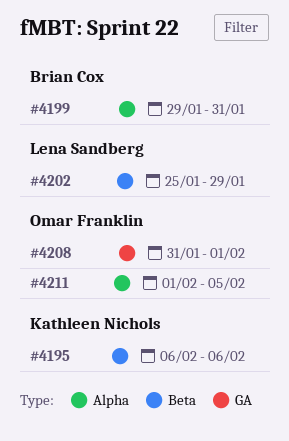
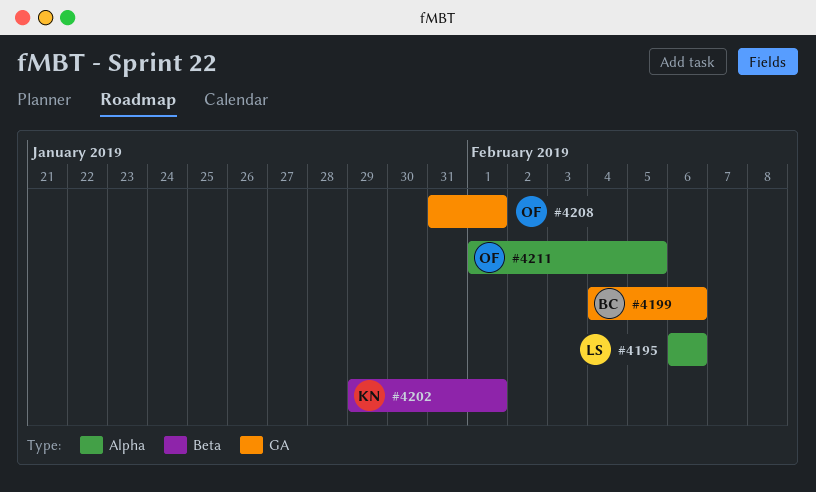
#4195, owner: Kathleen Nichols -> Lena Sandberg
#4195, label: Beta -> Alpha
#4199, label: Alpha -> GA
#4199, start: Jan 29 -> Feb 4
#4199, due: Jan 31 -> Feb 6
#4202, owner: Lena Sandberg -> Kathleen Nichols
#4202, start: Jan 25 -> Jan 29
#4202, due: Jan 29 -> Feb 1

